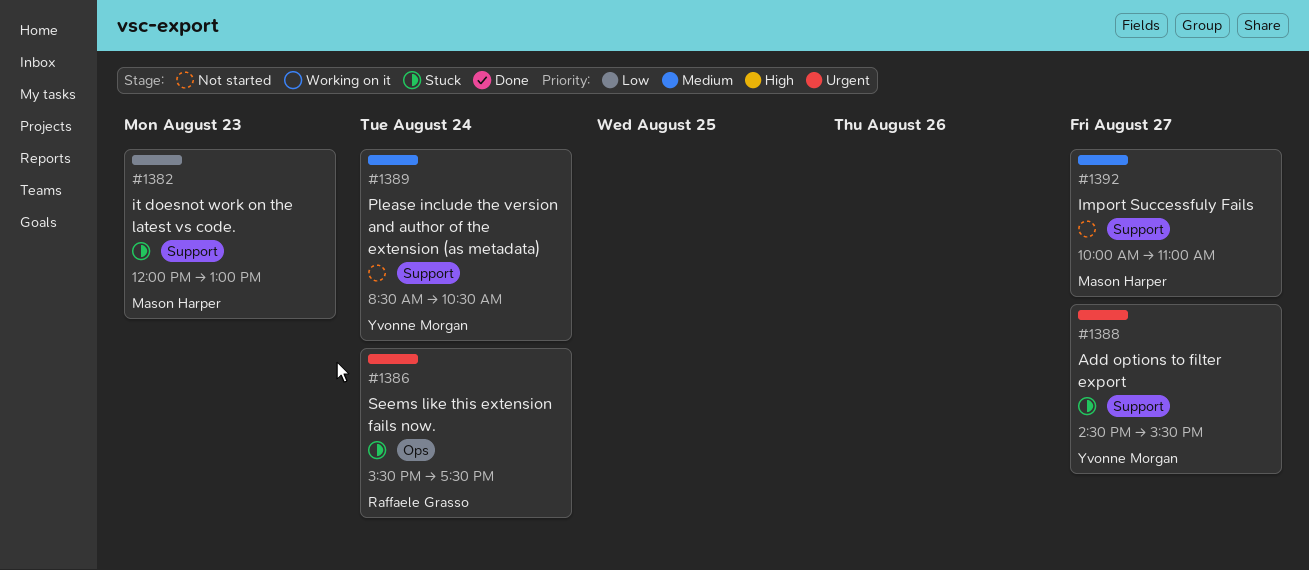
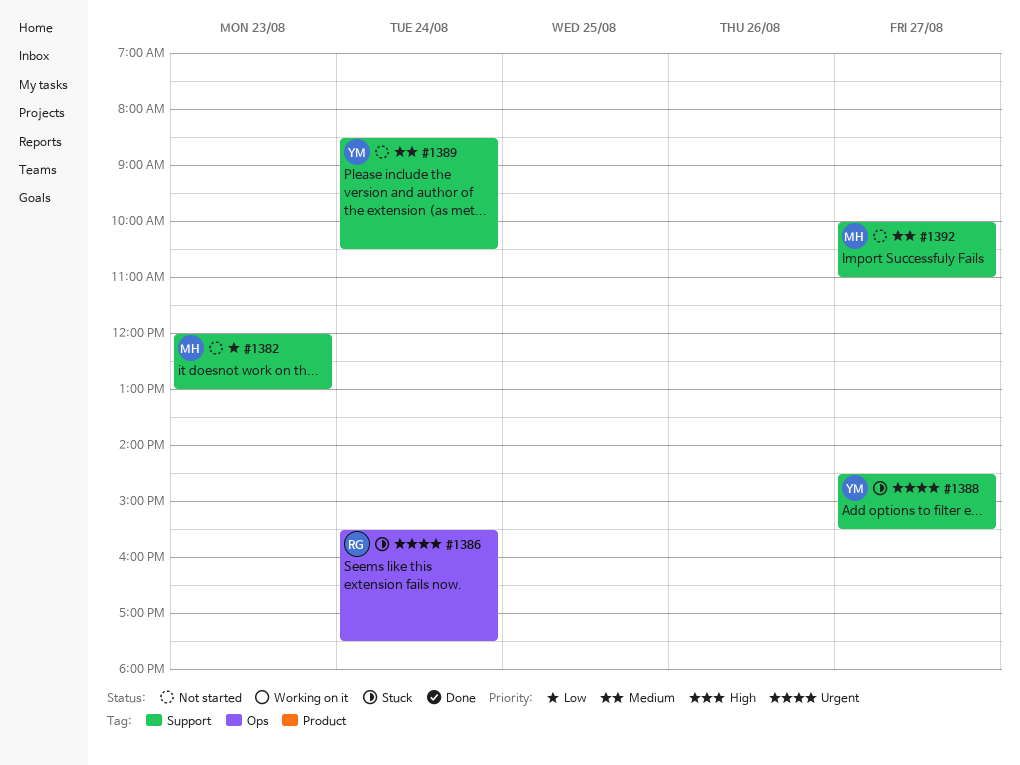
#1382, status: Stuck -> Not started

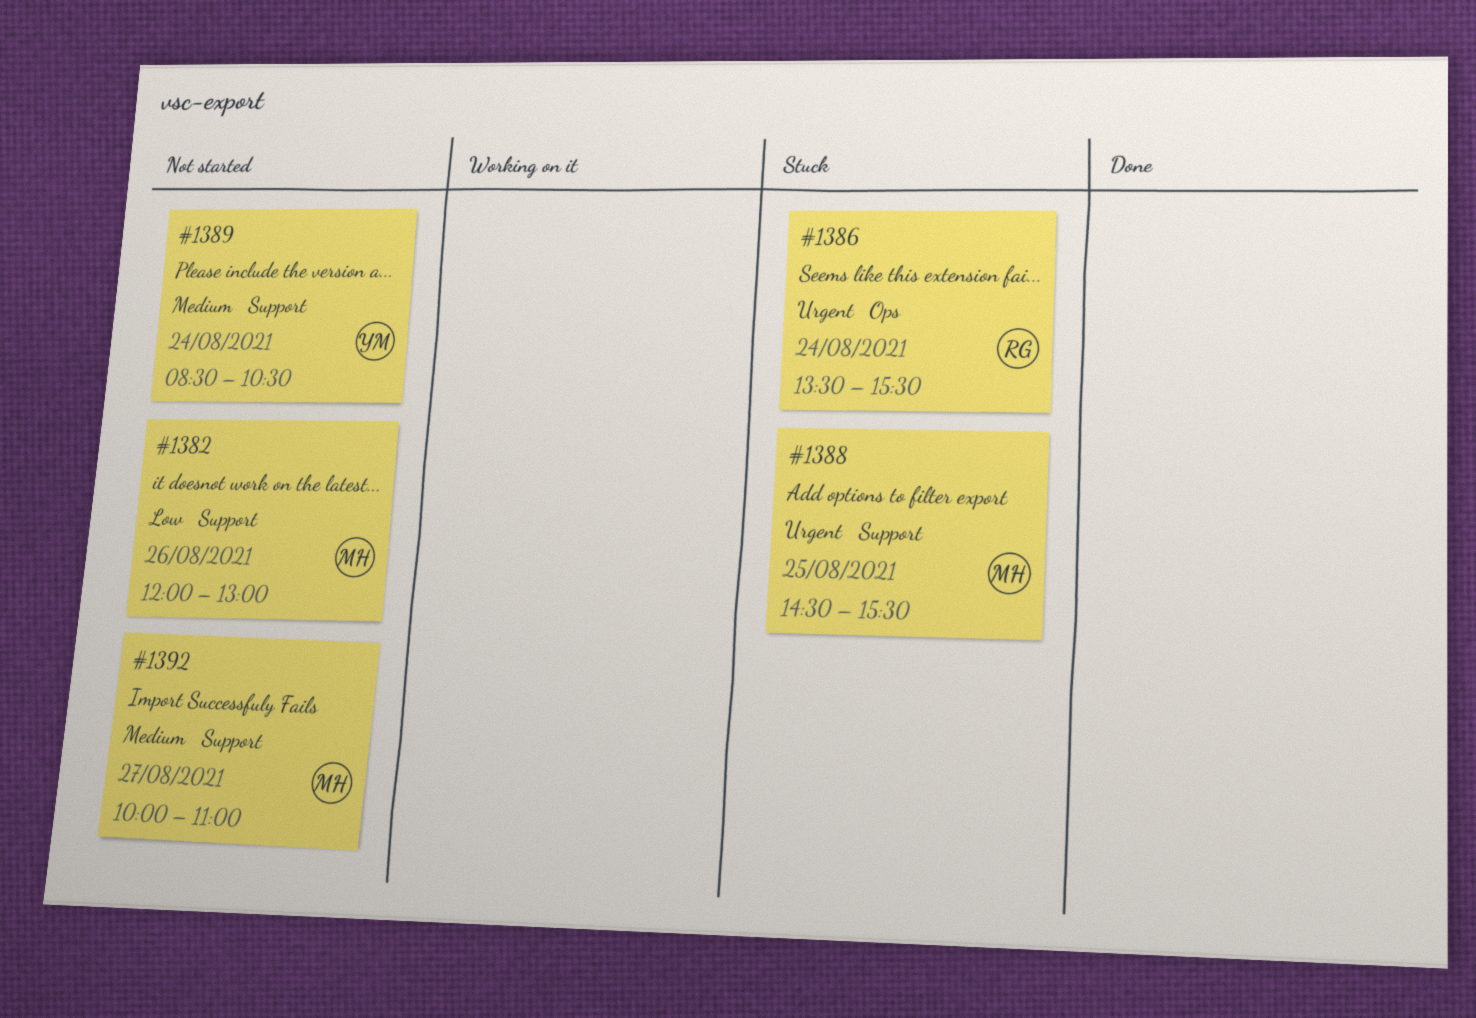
#1382, day: Aug 23 -> Aug 26
#1386, begins: 15:30 -> 13:30
#1386, ends: 17:30 -> 15:30
#1388, owner: YM -> MH
#1388, day: Aug 27 -> Aug 25

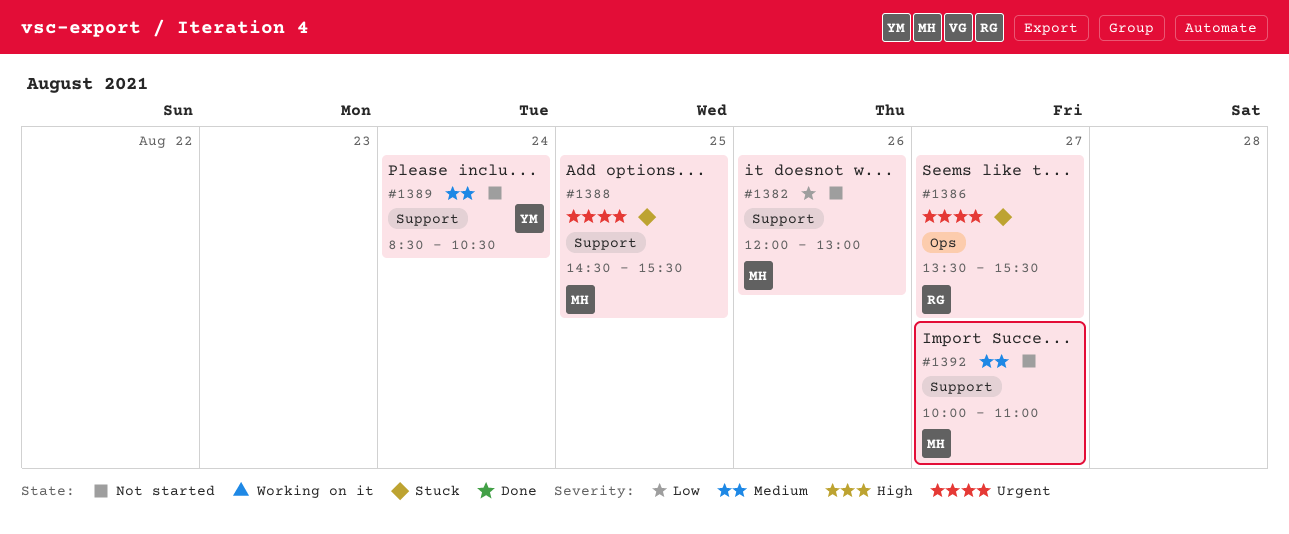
#1386, day: Aug 24 -> Aug 27

